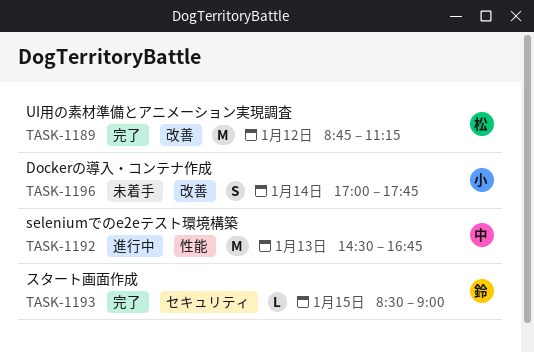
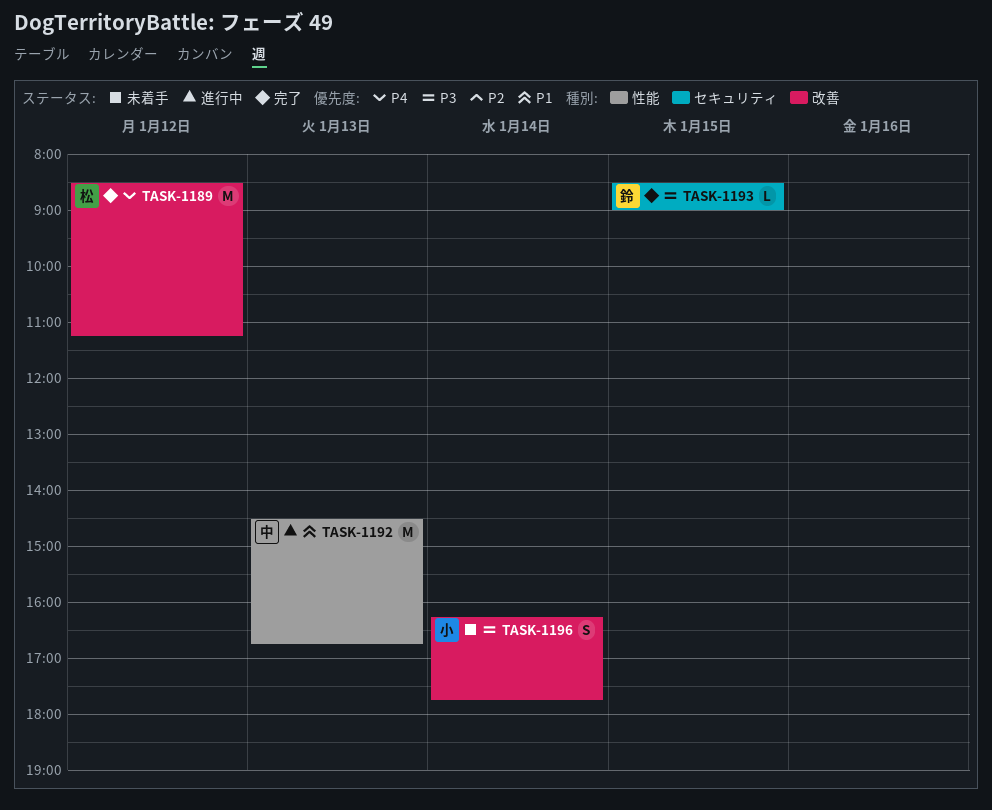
TASK-1189, begins: 08:45 -> 08:30
TASK-1196, begins: 17:00 -> 16:15

